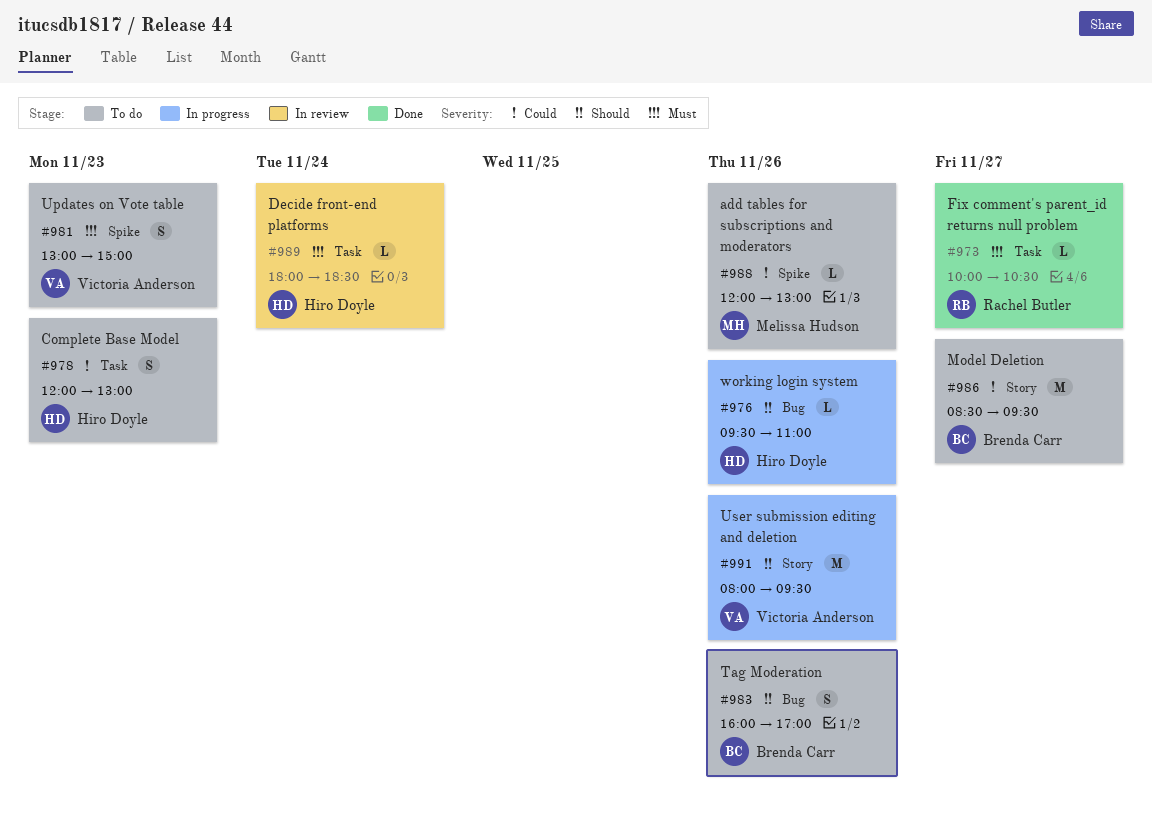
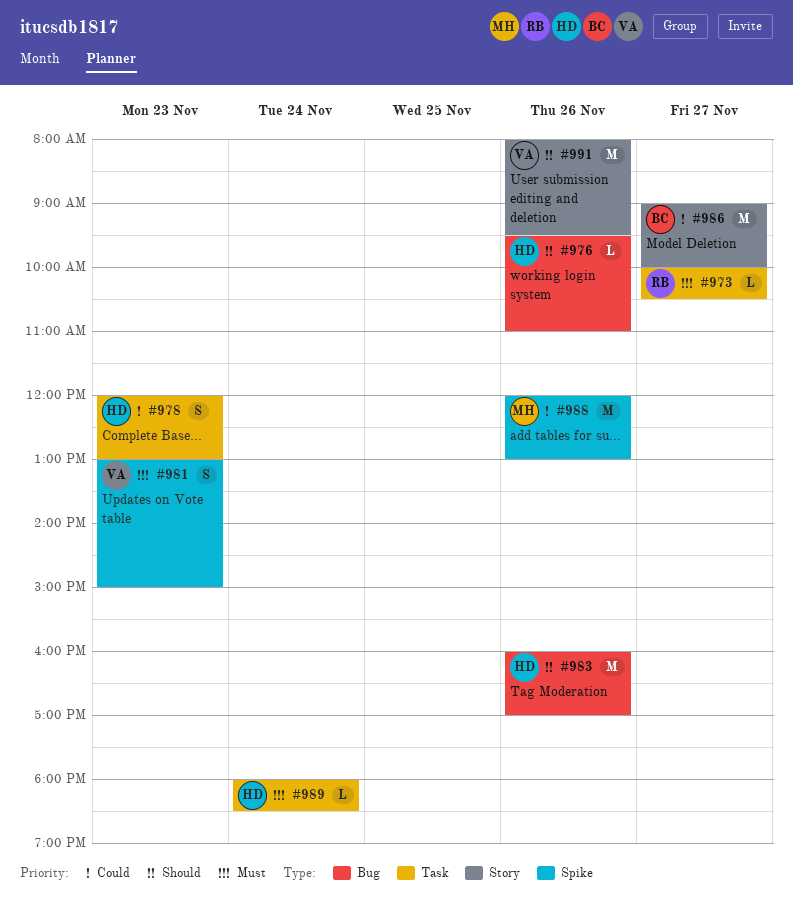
#983, owner: Brenda Carr -> Hiro Doyle
#983, estimate: S -> M
#986, begins: 08:30 -> 09:00
#986, ends: 09:30 -> 10:00
#988, estimate: L -> M

